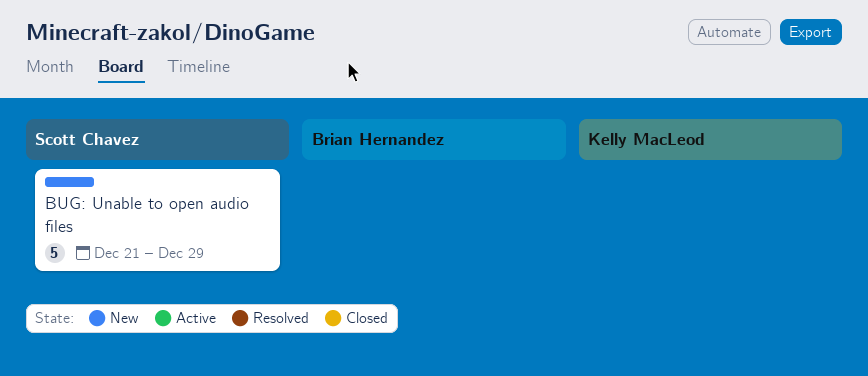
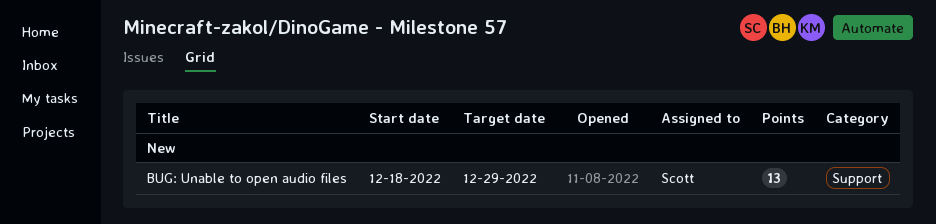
BUG: Unable to open audio files, estimate: 5 -> 13
BUG: Unable to open audio files, start: Dec 21 -> Dec 18

